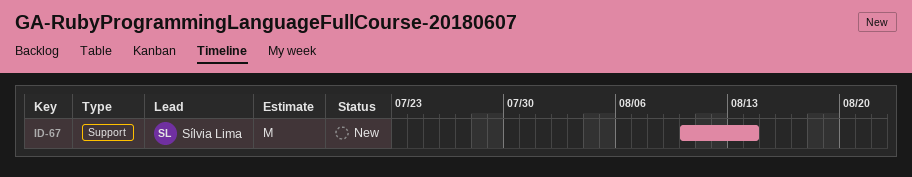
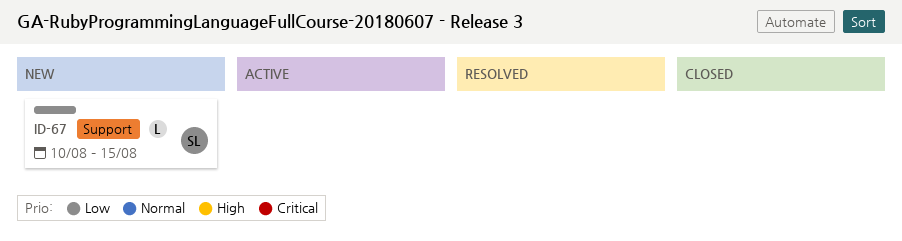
ID-67, estimate: M -> L
ID-67, due: Aug 14 -> Aug 15

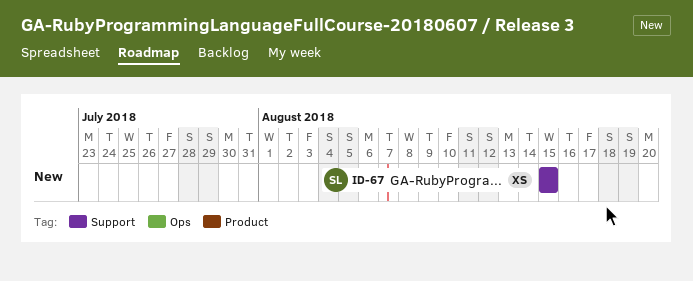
ID-67, estimate: L -> XS
ID-67, start: Aug 10 -> Aug 15

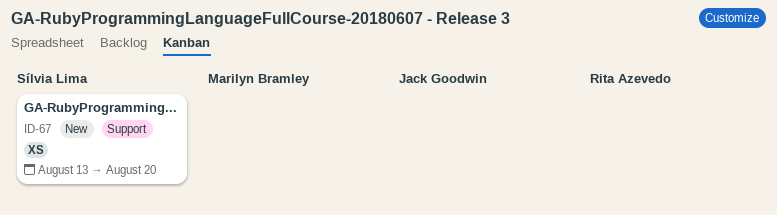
ID-67, start: Aug 15 -> Aug 13
ID-67, due: Aug 15 -> Aug 20

